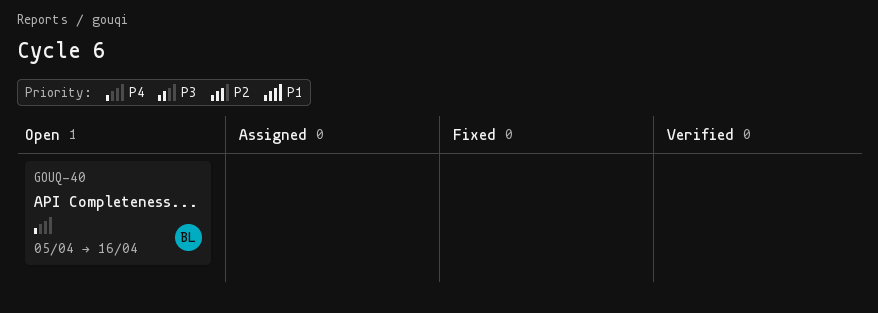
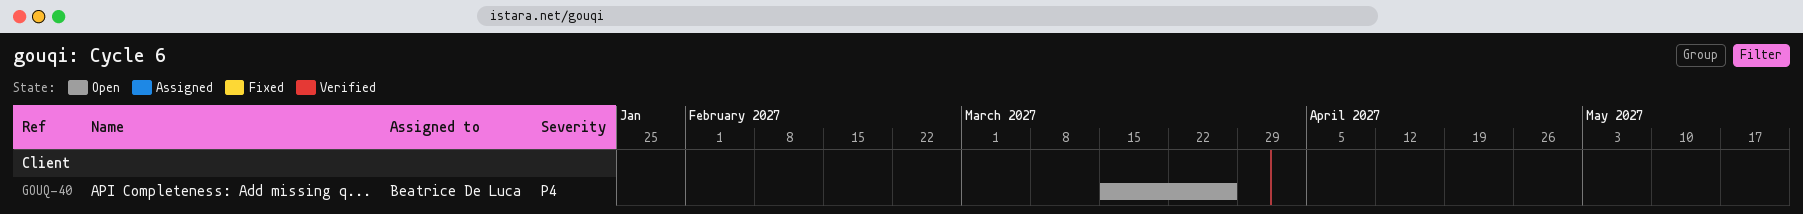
GOUQ-40, start: Apr 5 -> Mar 15
GOUQ-40, due: Apr 16 -> Mar 26

